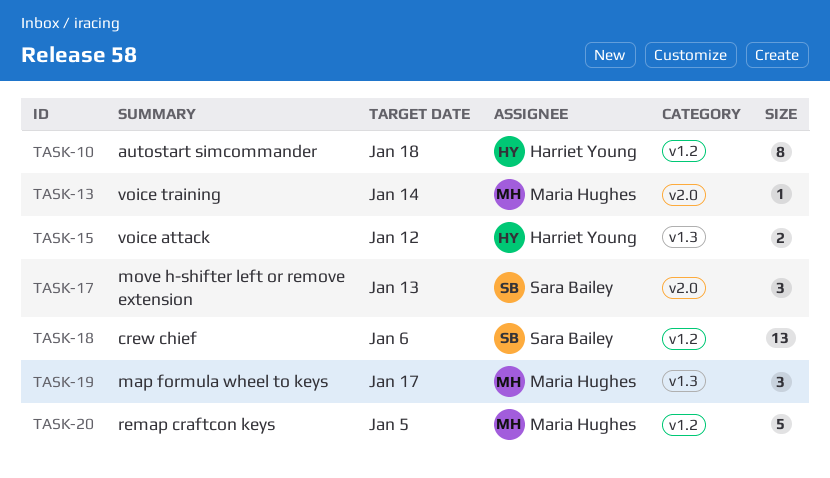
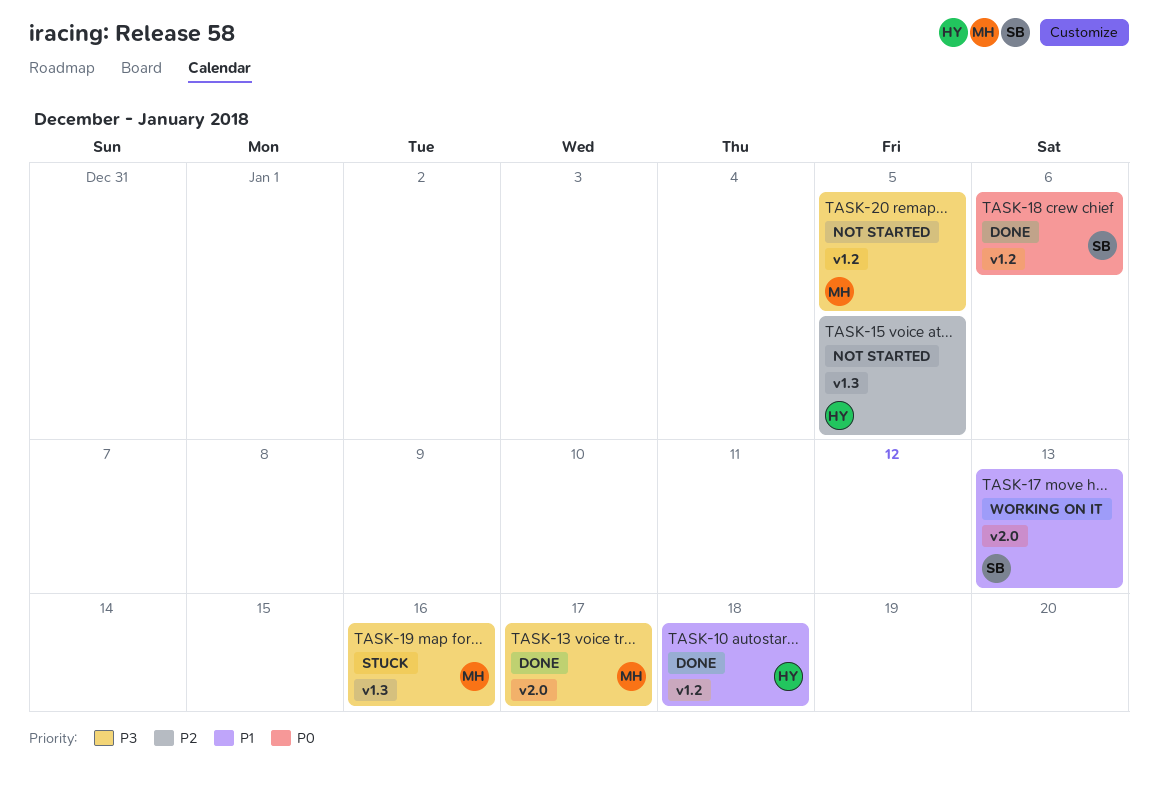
TASK-13, due: Jan 14 -> Jan 17
TASK-15, due: Jan 12 -> Jan 5
TASK-19, due: Jan 17 -> Jan 16

